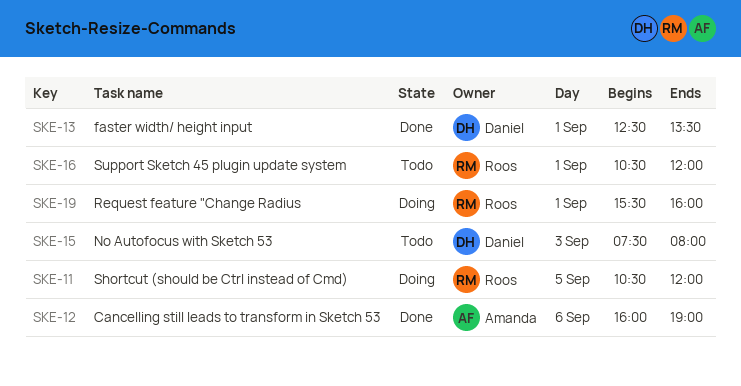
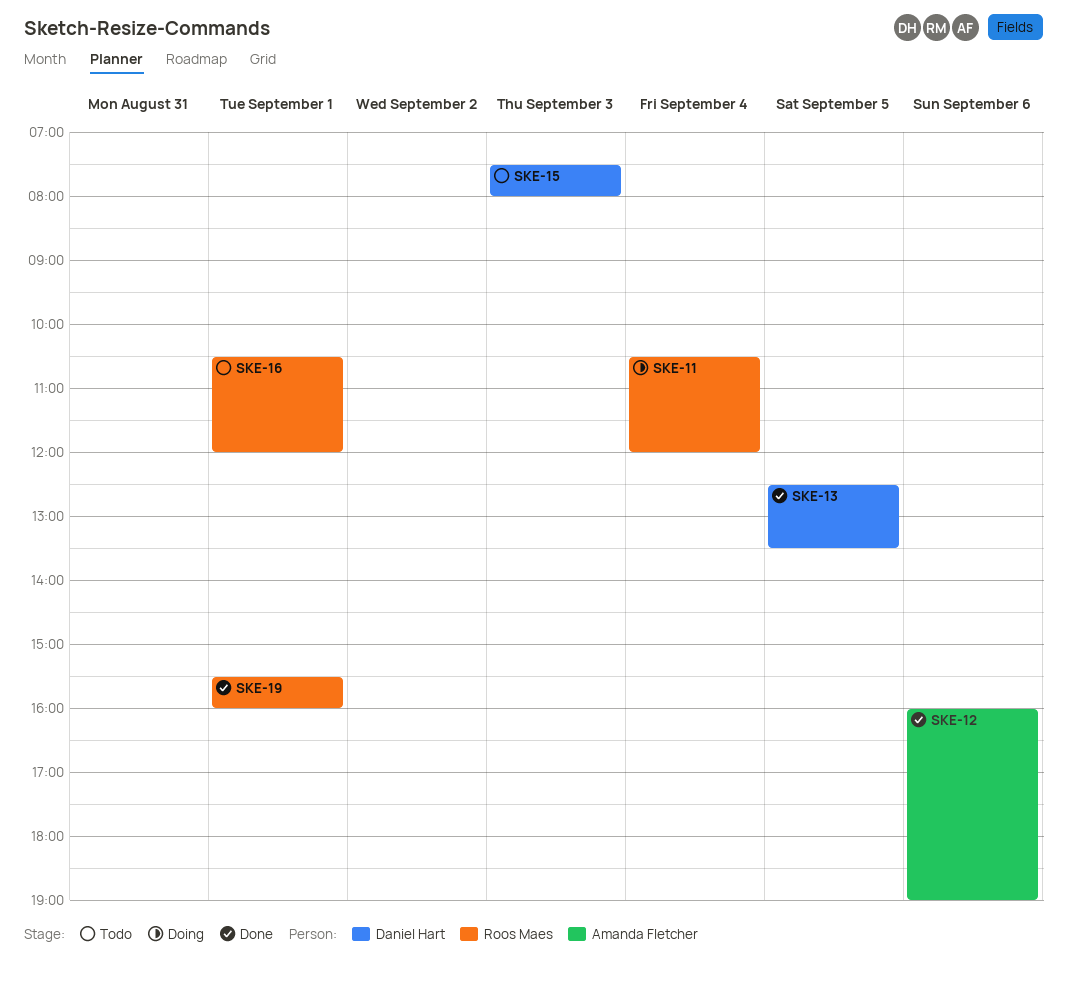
SKE-11, day: Sep 5 -> Sep 4
SKE-13, day: Sep 1 -> Sep 5
SKE-19, status: Doing -> Done

